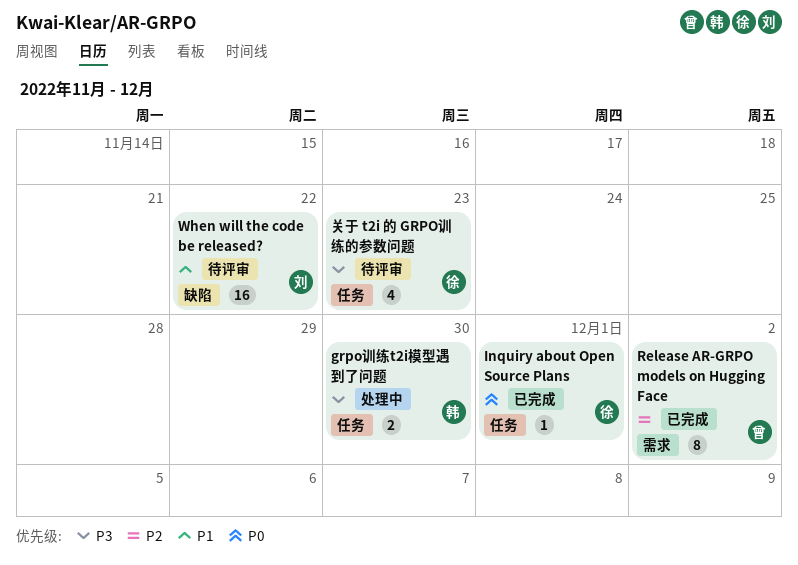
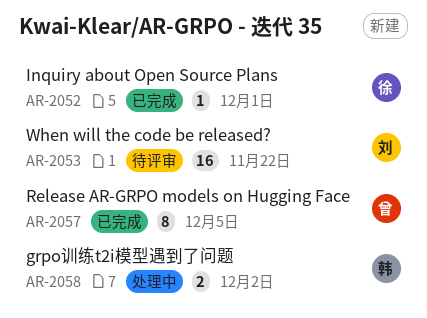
grpo训练t2i模型遇到了问题, due: Nov 30 -> Dec 2
Release AR-GRPO models on Hugging Face, due: Dec 2 -> Dec 5
关于 t2i 的 GRPO训练的参数问题: present -> none

